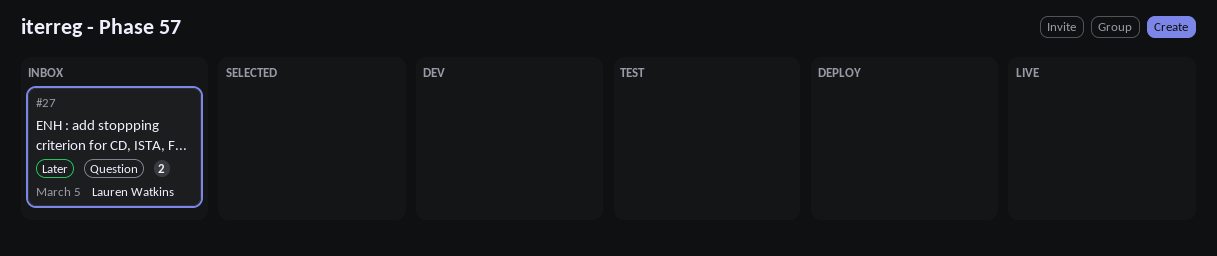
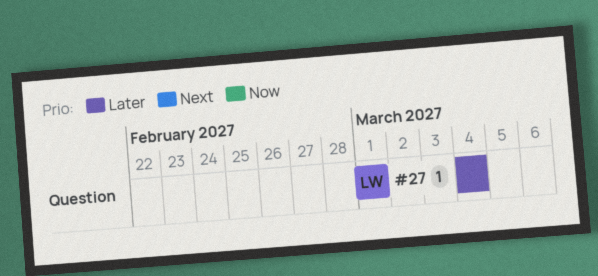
#27, estimate: 2 -> 1
#27, due: Mar 5 -> Mar 4

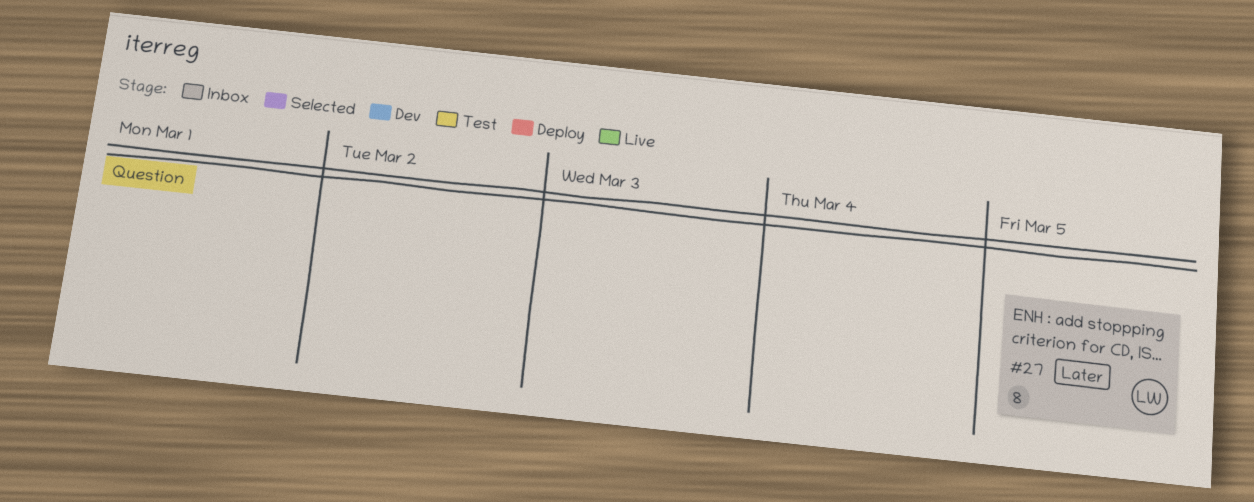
#27, estimate: 1 -> 8
#27, due: Mar 4 -> Mar 5

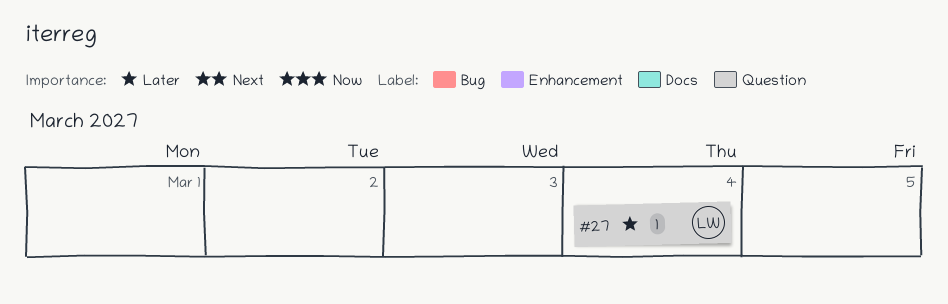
#27, estimate: 8 -> 1
#27, due: Mar 5 -> Mar 4

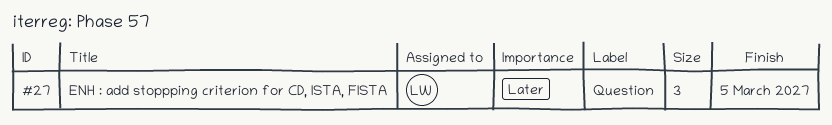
#27, estimate: 1 -> 3
#27, due: Mar 4 -> Mar 5

